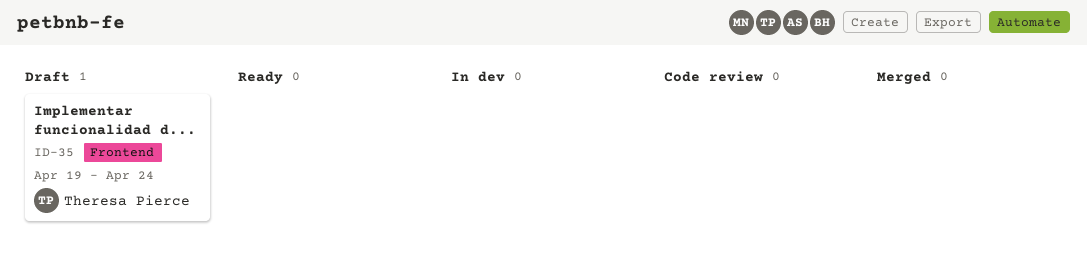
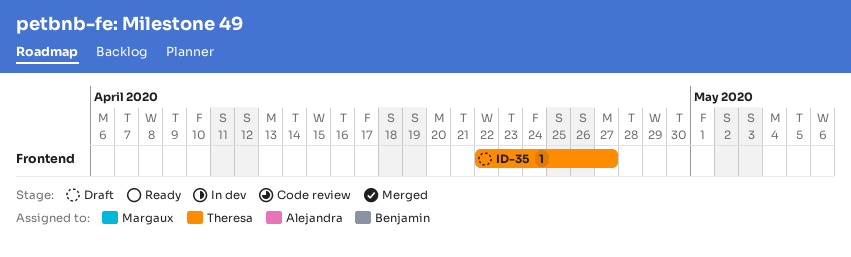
ID-35, start: Apr 19 -> Apr 22
ID-35, due: Apr 24 -> Apr 27

